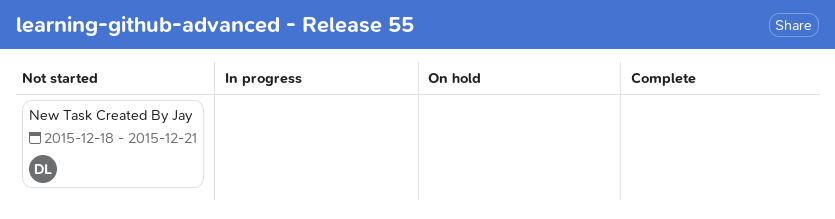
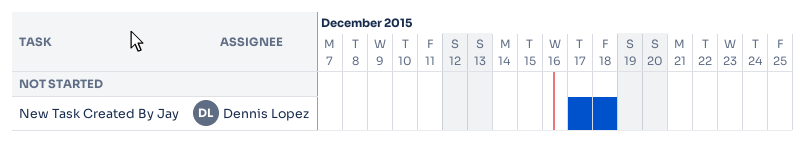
New Task Created By Jay, start: Dec 18 -> Dec 17
New Task Created By Jay, due: Dec 21 -> Dec 18

